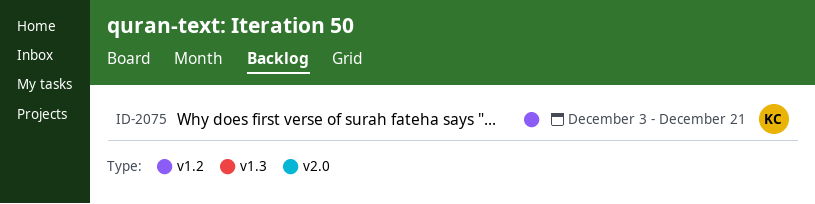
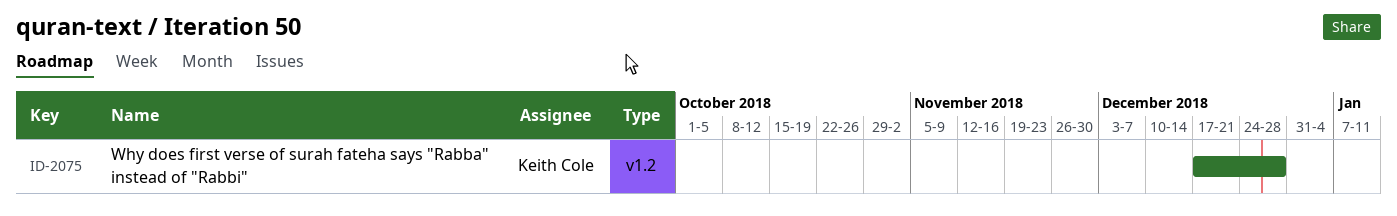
ID-2075, start: Dec 3 -> Dec 17
ID-2075, due: Dec 21 -> Dec 28

